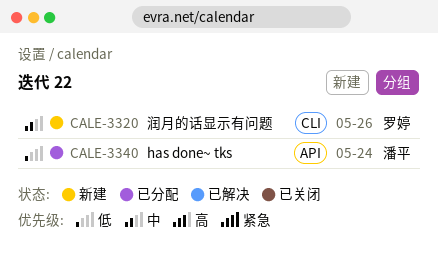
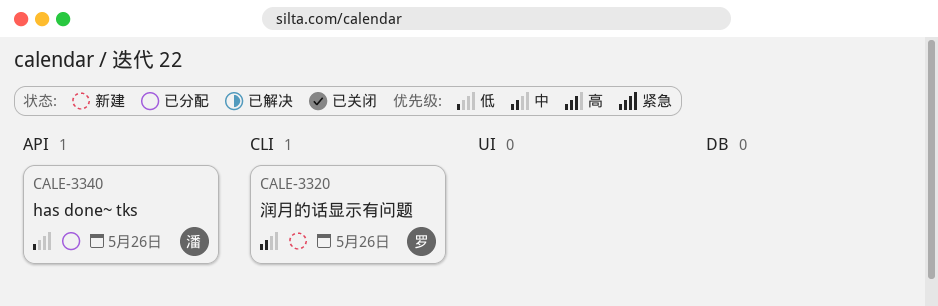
CALE-3340, due: May 24 -> May 26

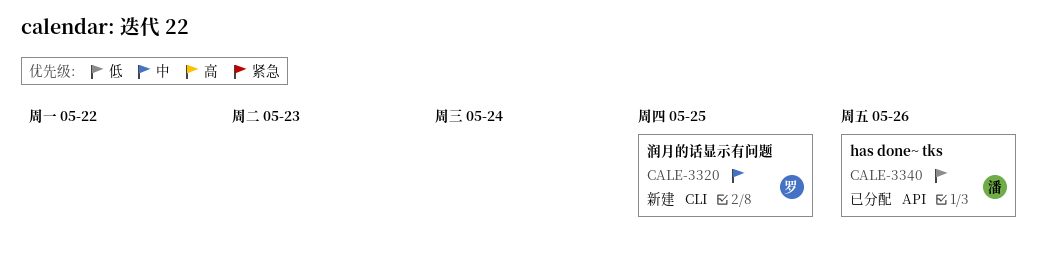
CALE-3320, due: May 26 -> May 25

